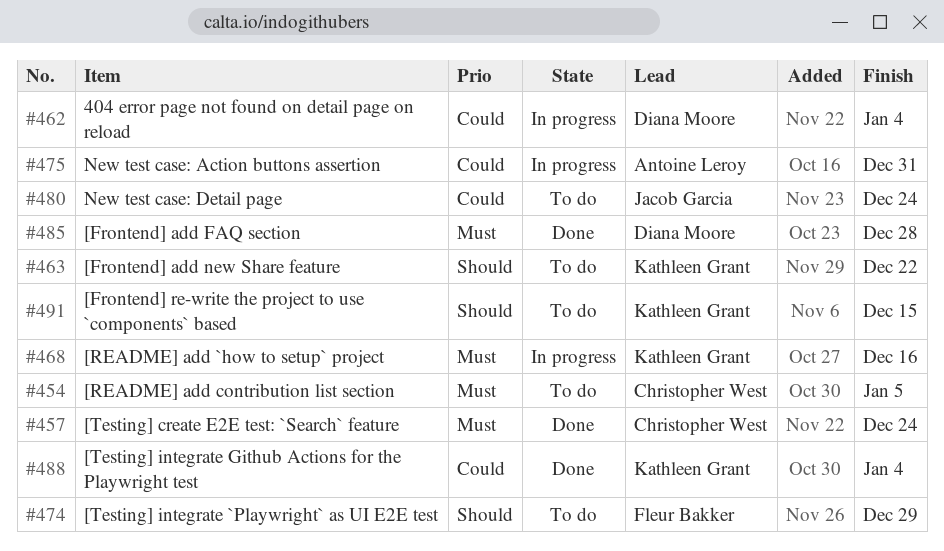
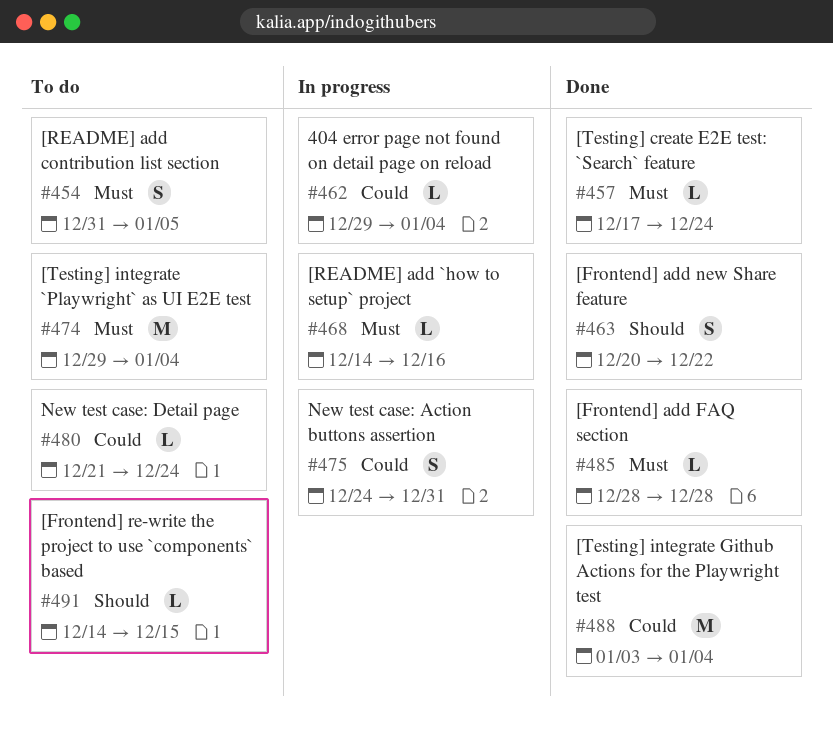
#463, status: To do -> Done
#474, priority: Should -> Must
#474, due: Dec 29 -> Jan 4

